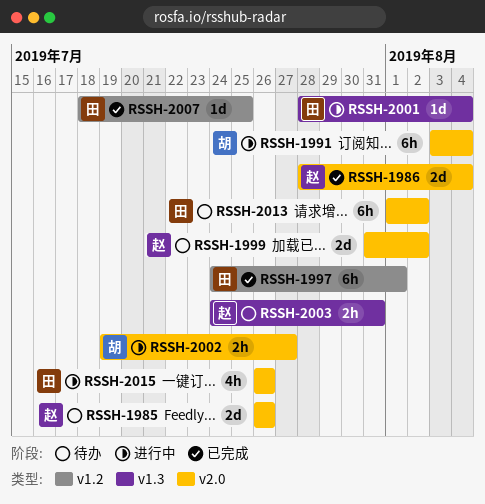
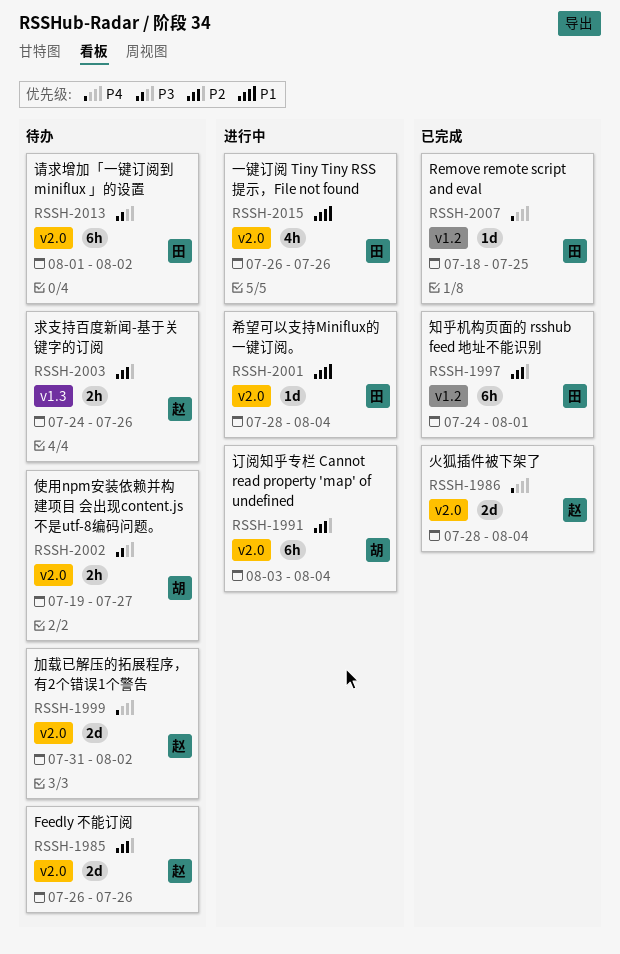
RSSH-2001, label: v1.3 -> v2.0
RSSH-2002, status: 进行中 -> 待办
RSSH-2003, due: Jul 31 -> Jul 26

